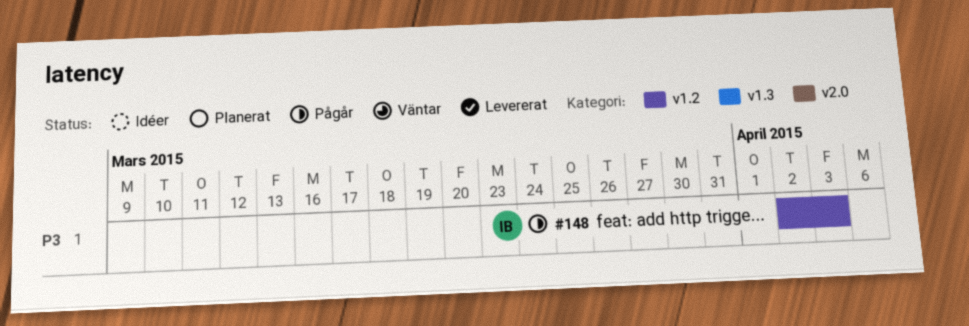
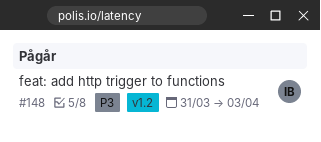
#148, start: Apr 2 -> Mar 31

